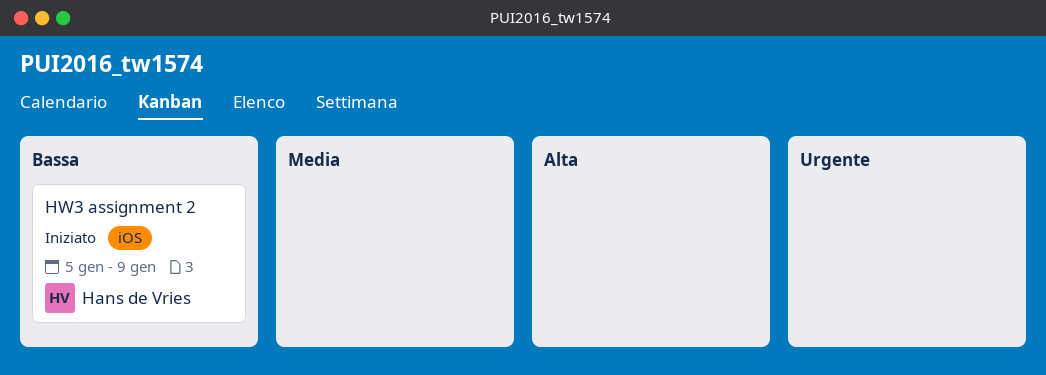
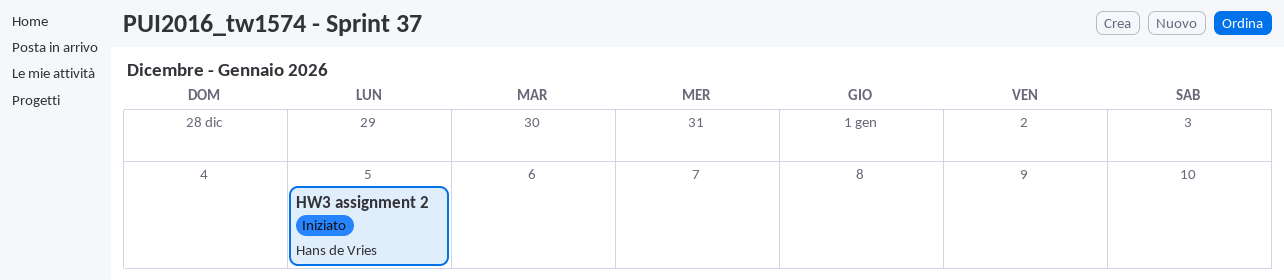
HW3 assignment 2, due: Jan 9 -> Jan 5

